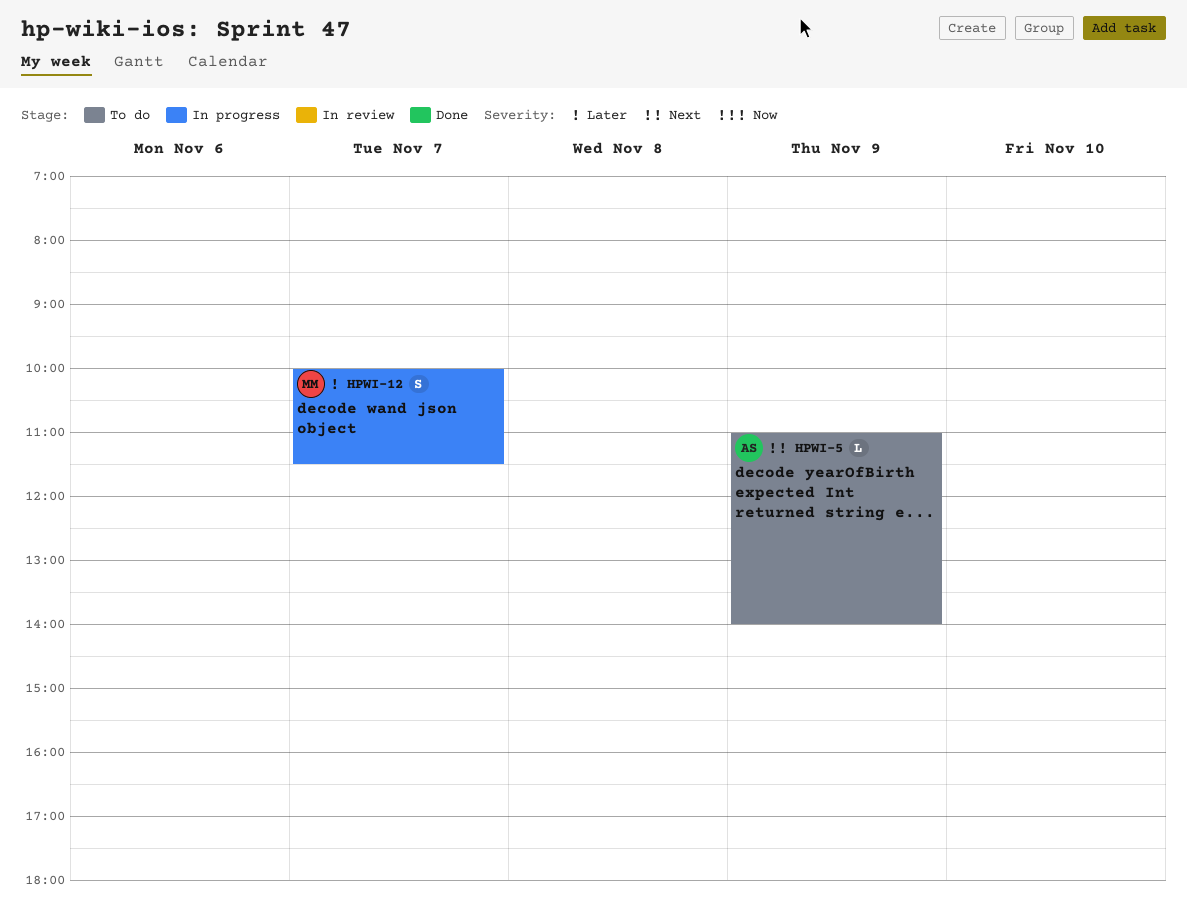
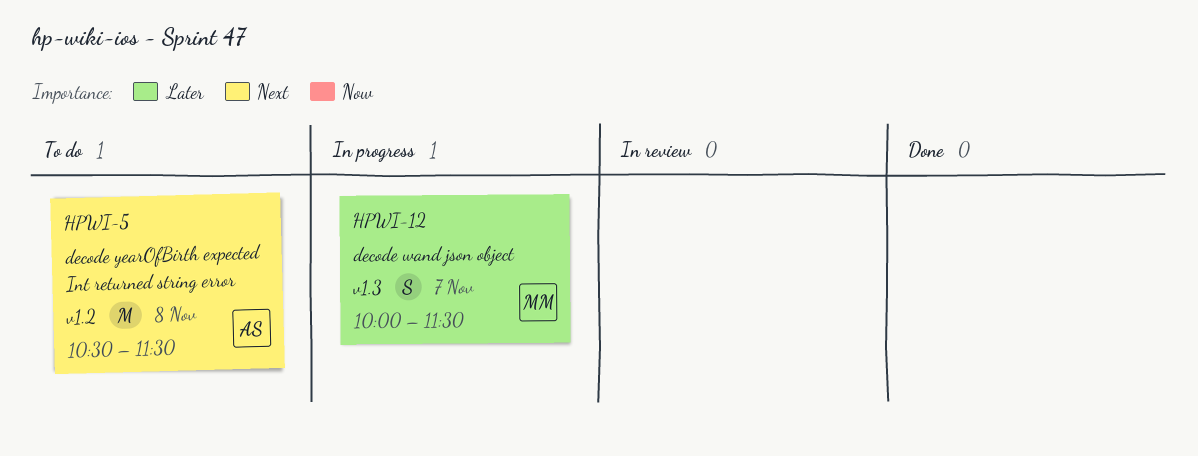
HPWI-5, estimate: L -> M
HPWI-5, day: Nov 9 -> Nov 8
HPWI-5, begins: 11:00 -> 10:30
HPWI-5, ends: 14:00 -> 11:30

